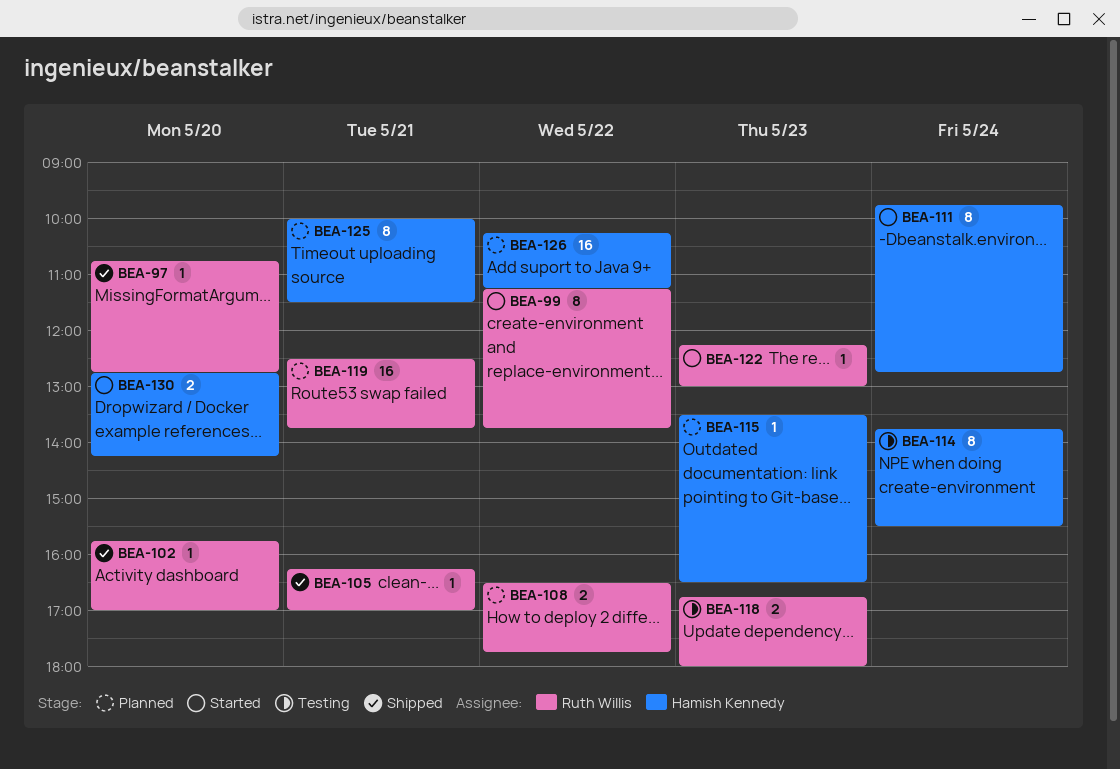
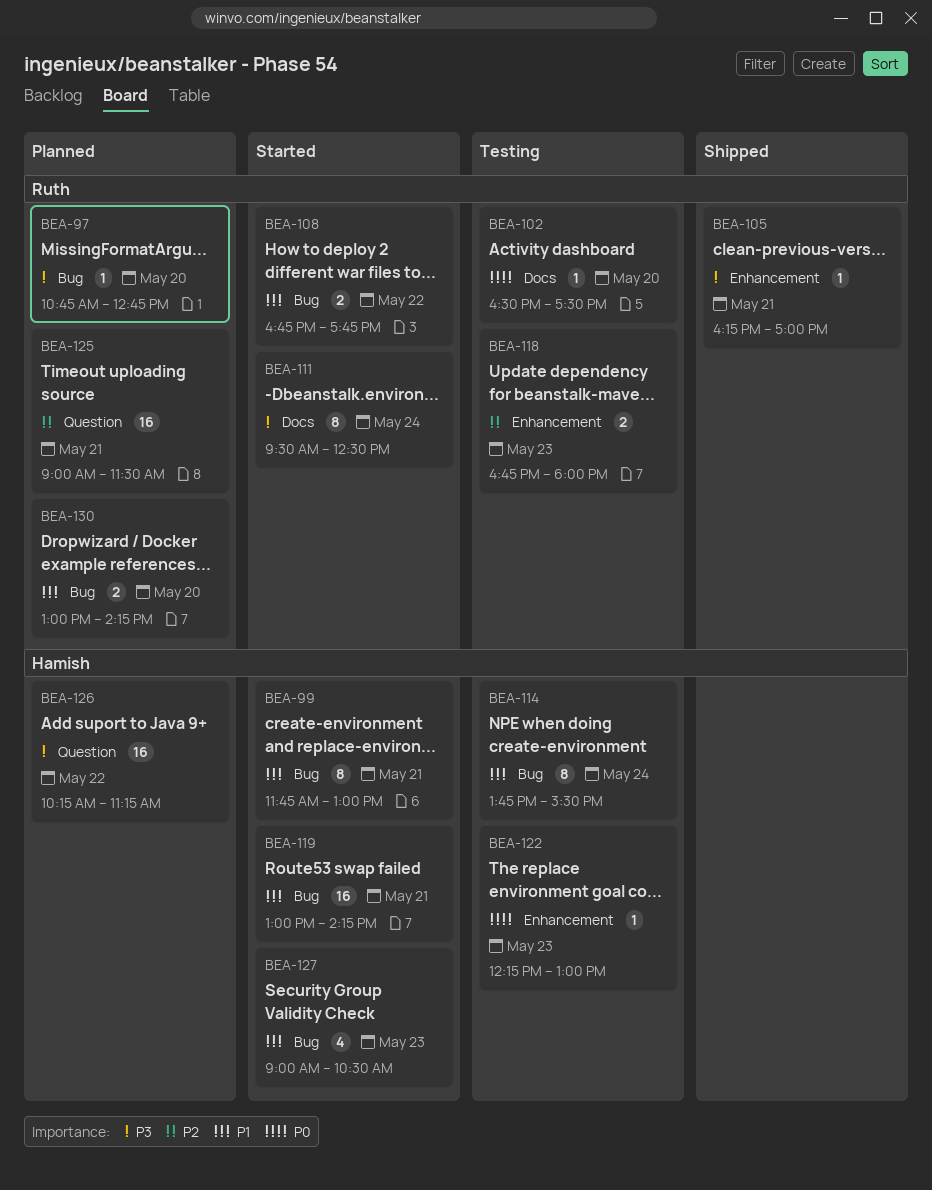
BEA-97, status: Shipped -> Planned
BEA-99, owner: Ruth Willis -> Hamish Kennedy
BEA-99, day: May 22 -> May 21
BEA-99, begins: 11:15 -> 11:45
BEA-99, ends: 13:45 -> 13:00
BEA-102, status: Shipped -> Testing
BEA-102, begins: 15:45 -> 16:30
BEA-102, ends: 17:00 -> 17:30
BEA-108, status: Planned -> Started
BEA-108, begins: 16:30 -> 16:45
BEA-111, owner: Hamish Kennedy -> Ruth Willis
BEA-111, begins: 09:45 -> 09:30
BEA-111, ends: 12:45 -> 12:30
BEA-115: present -> none
BEA-119, status: Planned -> Started
BEA-119, owner: Ruth Willis -> Hamish Kennedy
BEA-119, begins: 12:30 -> 13:00
BEA-119, ends: 13:45 -> 14:15
BEA-122, status: Started -> Testing
BEA-122, owner: Ruth Willis -> Hamish Kennedy
BEA-125, owner: Hamish Kennedy -> Ruth Willis
BEA-125, estimate: 8 -> 16
BEA-125, begins: 10:00 -> 09:00
BEA-127: none -> present
BEA-130, status: Started -> Planned
BEA-130, owner: Hamish Kennedy -> Ruth Willis
BEA-130, begins: 12:45 -> 13:00

